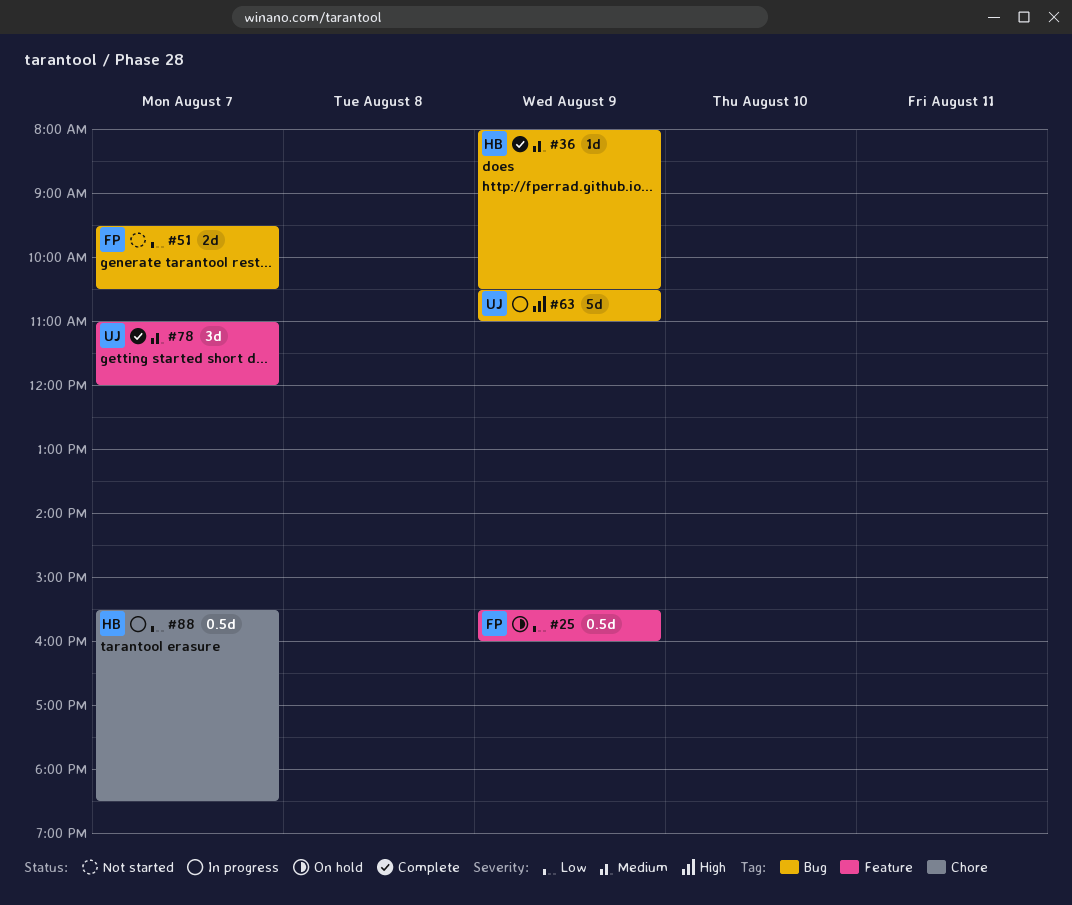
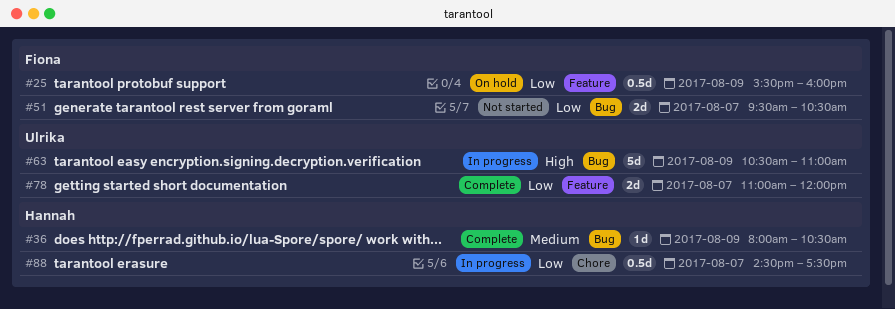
#78, priority: Medium -> Low
#78, estimate: 3d -> 2d
#88, begins: 15:30 -> 14:30
#88, ends: 18:30 -> 17:30

